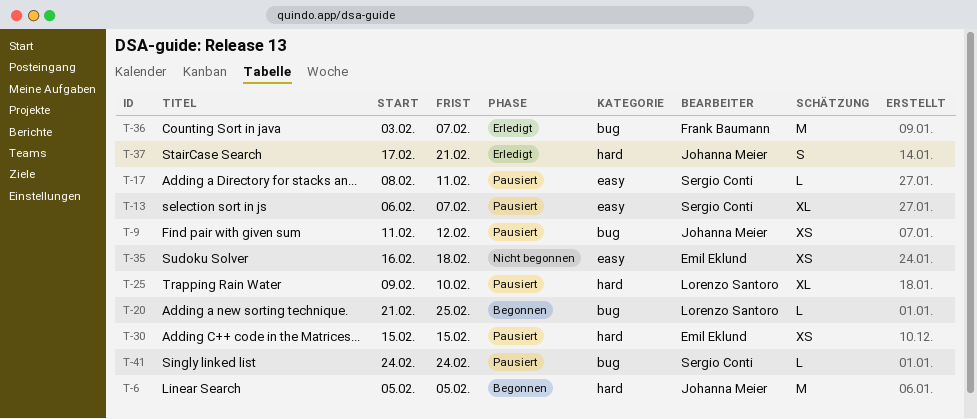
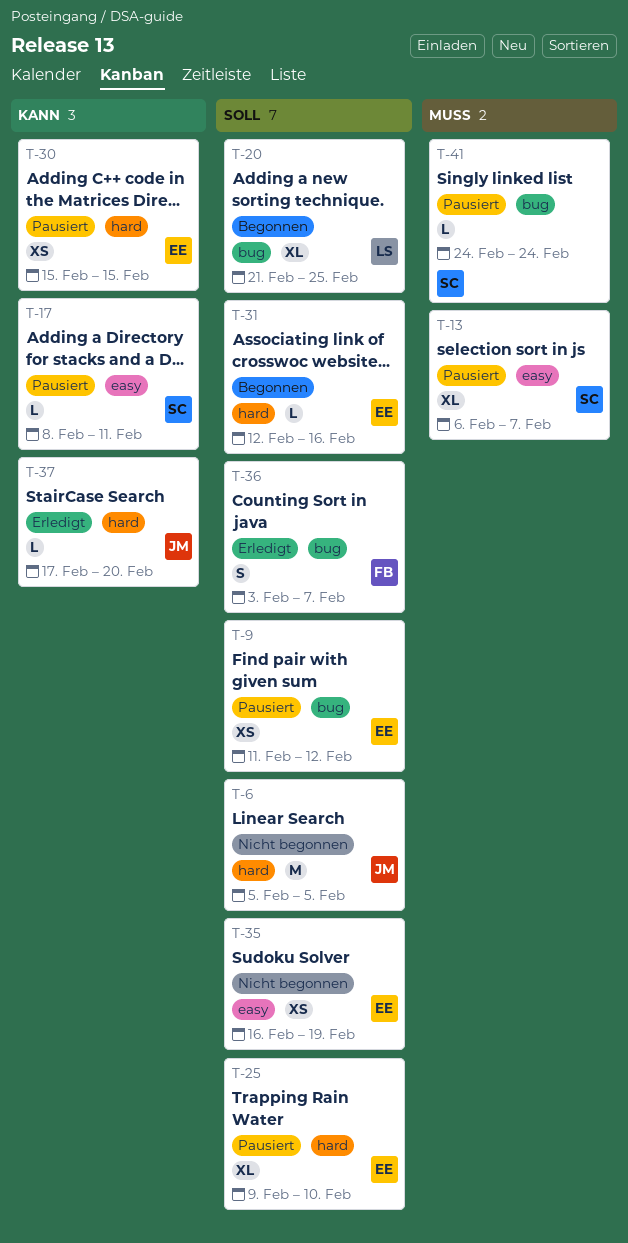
T-6, status: Begonnen -> Nicht begonnen
T-9, owner: Johanna Meier -> Emil Eklund
T-20, estimate: L -> XL
T-25, owner: Lorenzo Santoro -> Emil Eklund
T-31: none -> present
T-35, due: Feb 18 -> Feb 19
T-36, estimate: M -> S
T-37, estimate: S -> L
T-37, due: Feb 21 -> Feb 20

